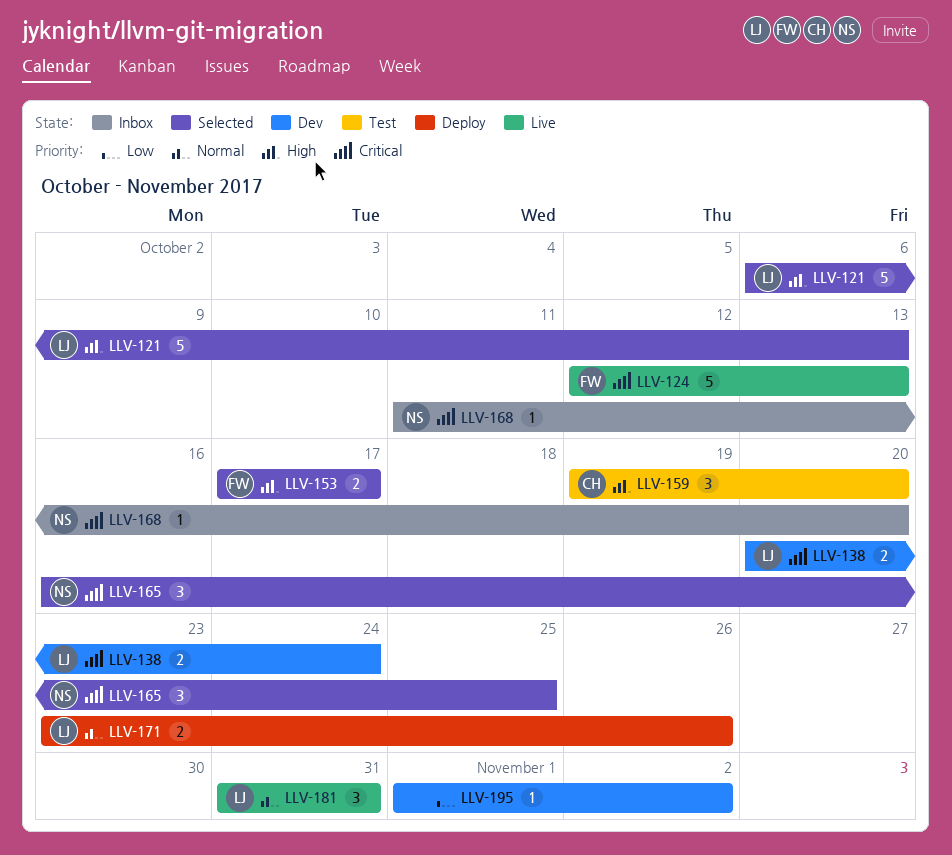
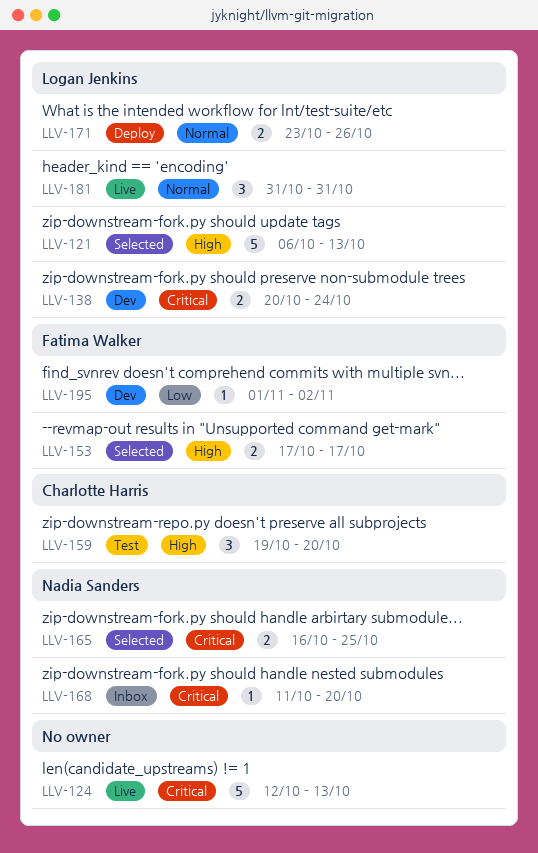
LLV-124, owner: Fatima Walker -> none
LLV-165, estimate: 3 -> 2
LLV-195, owner: none -> Fatima Walker

